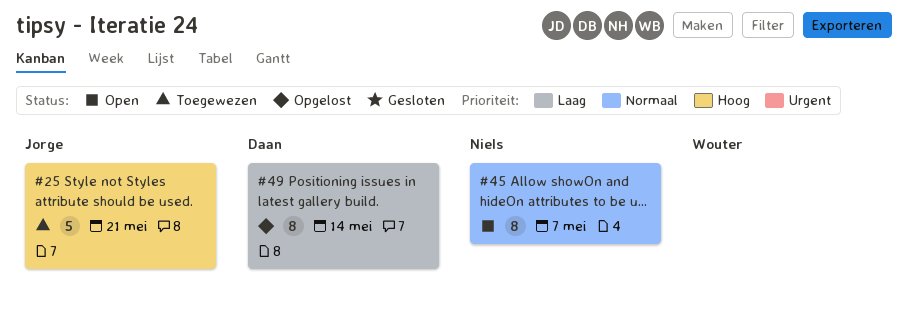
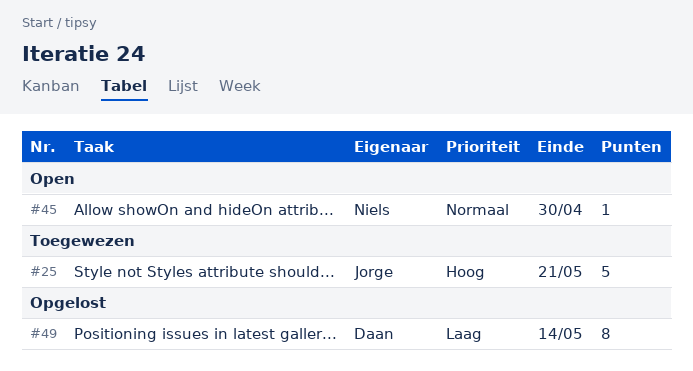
#45, estimate: 8 -> 1
#45, due: May 7 -> Apr 30

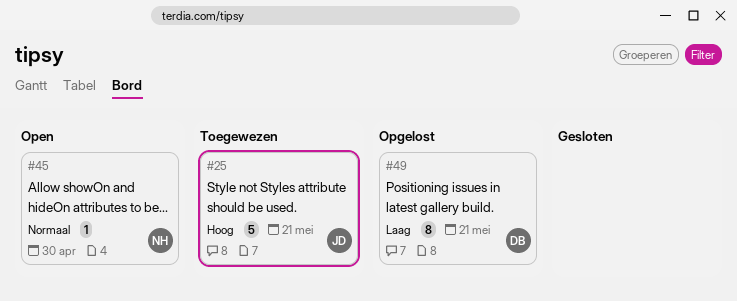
#49, due: May 14 -> May 21

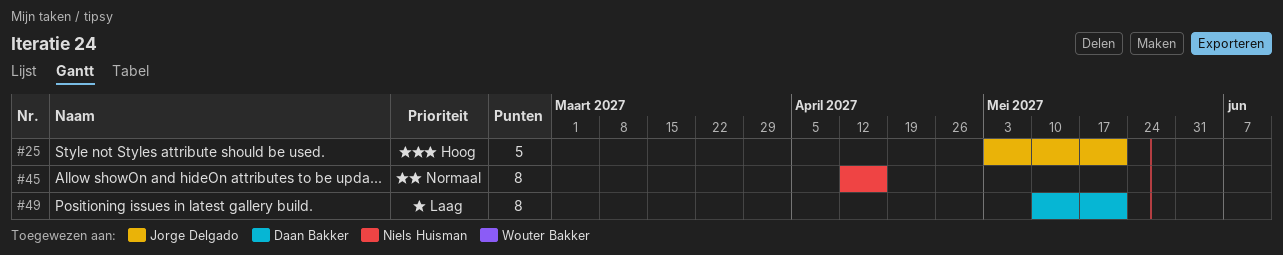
#45, estimate: 1 -> 8
#45, due: Apr 30 -> Apr 16

